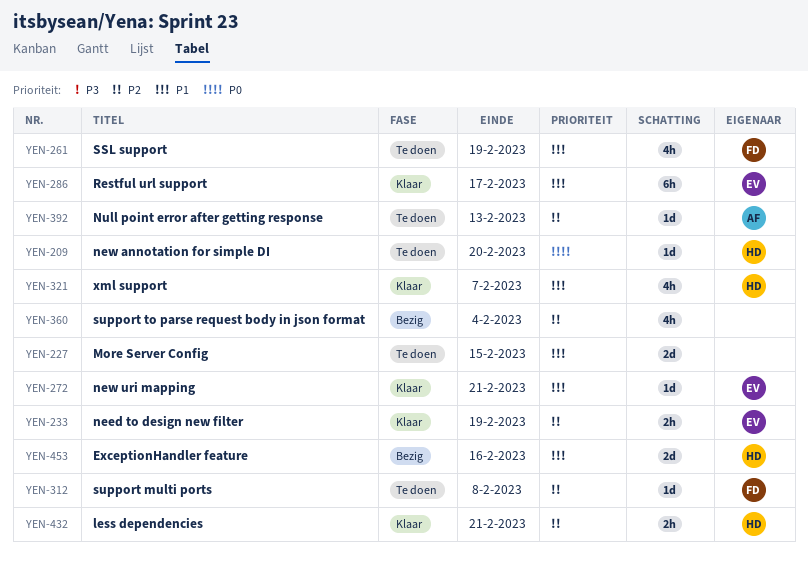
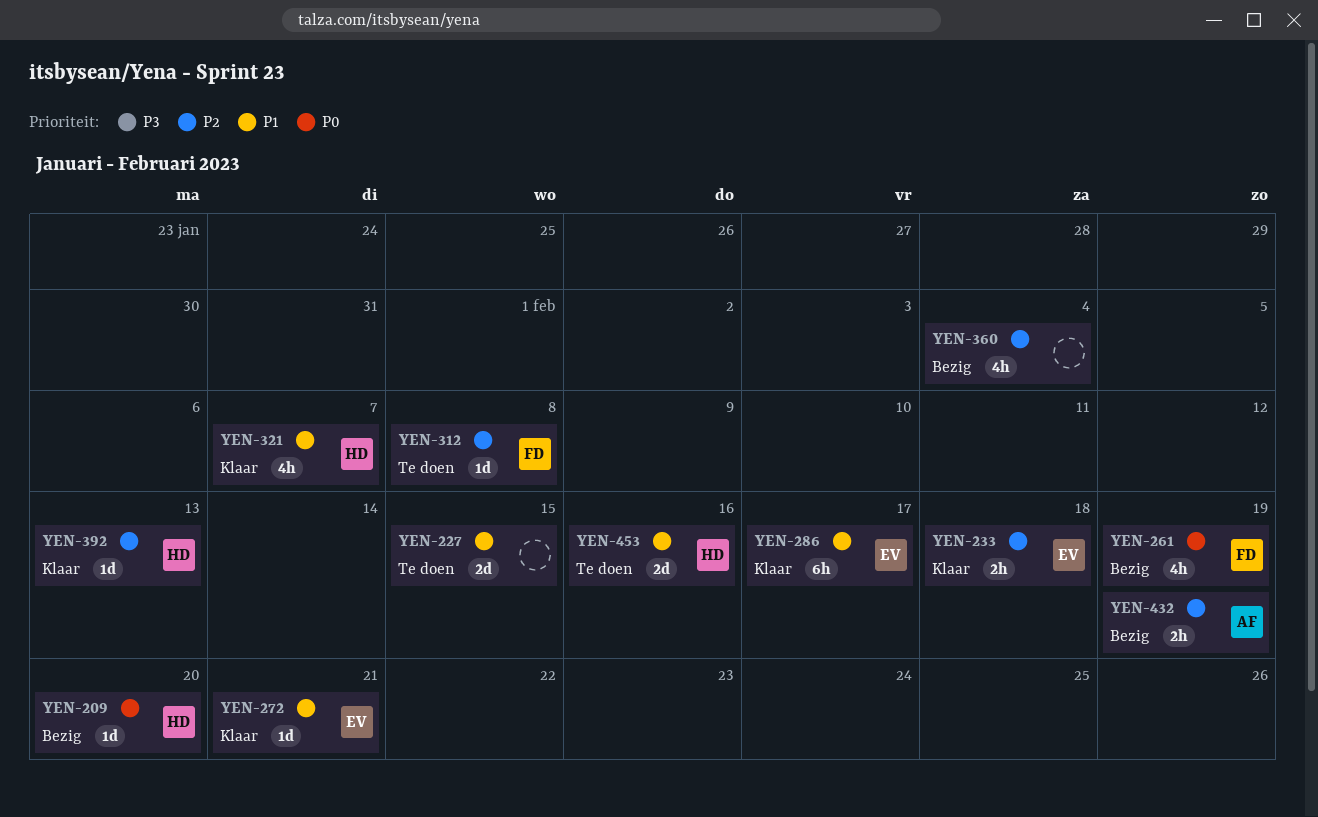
YEN-209, status: Te doen -> Bezig
YEN-233, due: Feb 19 -> Feb 18
YEN-261, status: Te doen -> Bezig
YEN-261, priority: P1 -> P0
YEN-392, status: Te doen -> Klaar
YEN-392, owner: AF -> HD
YEN-432, status: Klaar -> Bezig
YEN-432, owner: HD -> AF
YEN-432, due: Feb 21 -> Feb 19
YEN-453, status: Bezig -> Te doen

